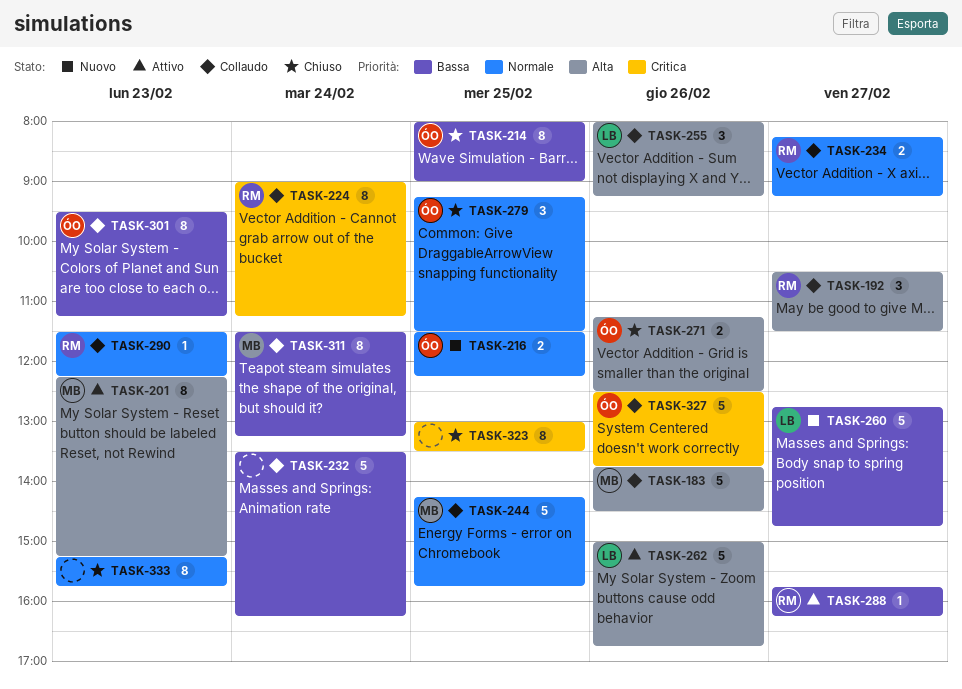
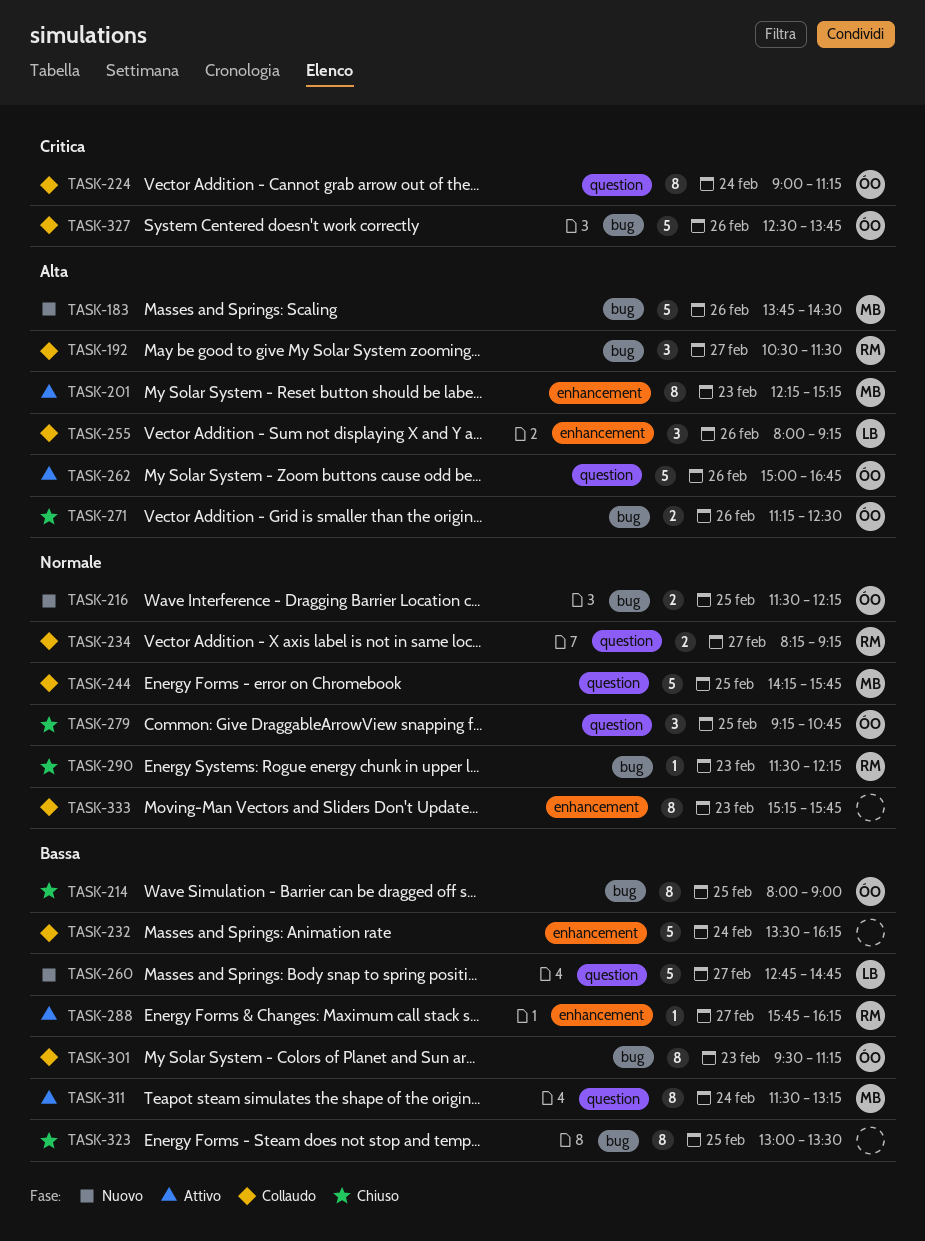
TASK-183, status: Collaudo -> Nuovo
TASK-224, owner: RM -> ÓO
TASK-262, owner: LB -> ÓO
TASK-279, ends: 11:30 -> 10:45
TASK-290, status: Collaudo -> Chiuso
TASK-311, status: Collaudo -> Attivo
TASK-323, priority: Critica -> Bassa
TASK-333, status: Chiuso -> Collaudo

